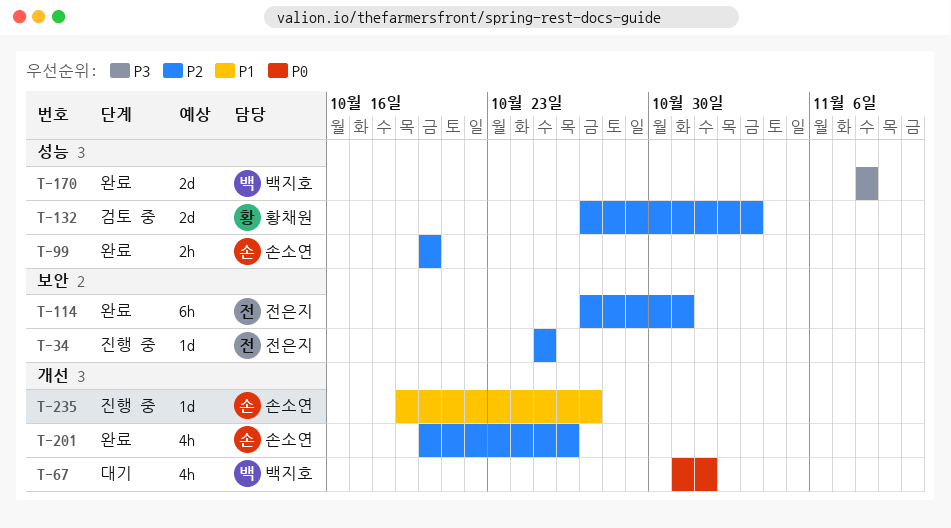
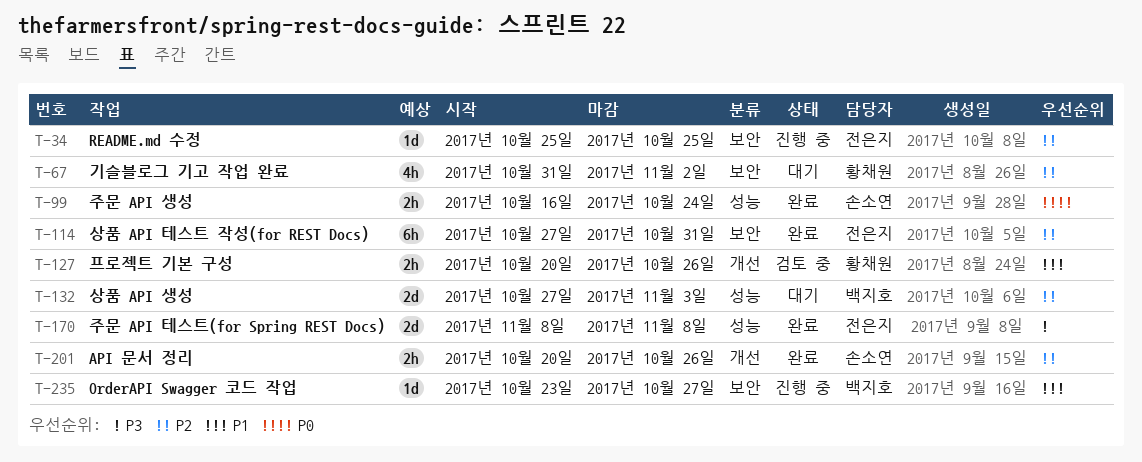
T-67, owner: 백지호 -> 황채원
T-67, priority: P0 -> P2
T-67, label: 개선 -> 보안
T-67, due: Nov 1 -> Nov 2
T-99, priority: P2 -> P0
T-99, start: Oct 20 -> Oct 16
T-99, due: Oct 20 -> Oct 24
T-127: none -> present
T-132, status: 검토 중 -> 대기
T-132, owner: 황채원 -> 백지호
T-170, owner: 백지호 -> 전은지
T-201, estimate: 4h -> 2h
T-235, owner: 손소연 -> 백지호
T-235, label: 개선 -> 보안
T-235, start: Oct 19 -> Oct 23

